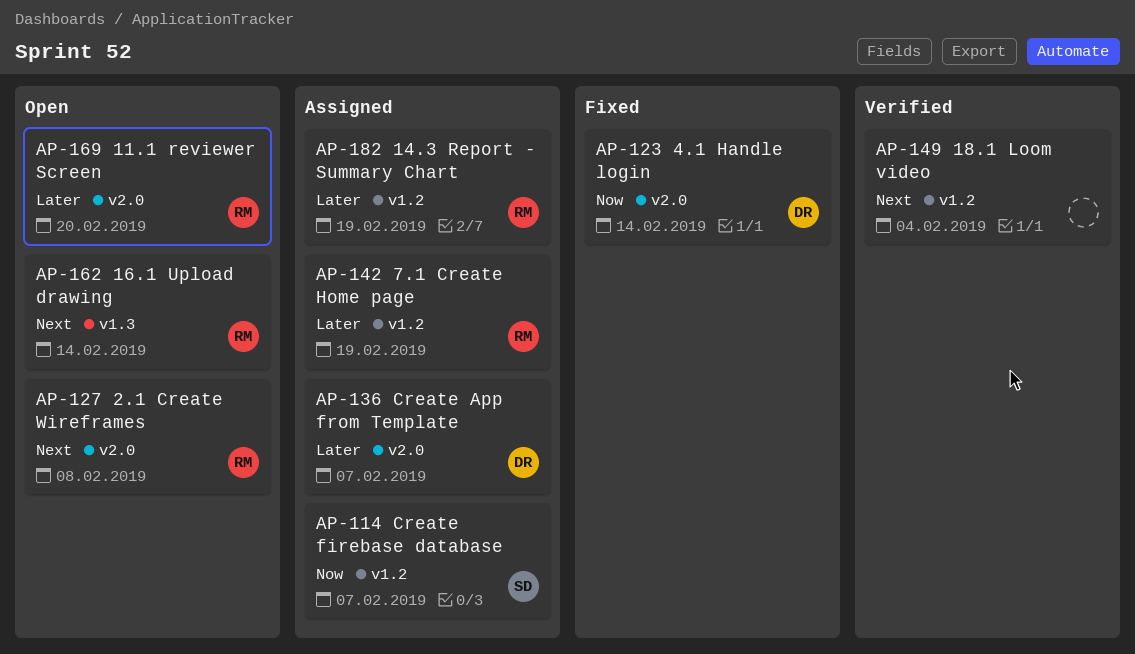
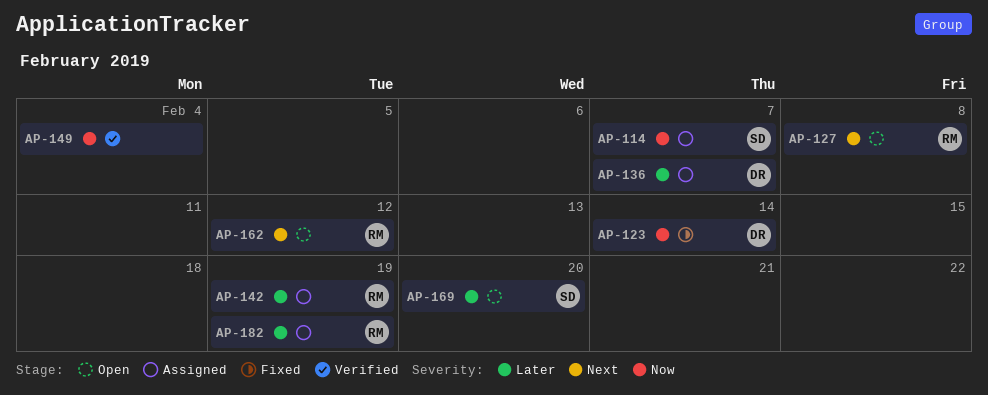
AP-149, priority: Next -> Now
AP-162, due: Feb 14 -> Feb 12
AP-169, owner: RM -> SD

